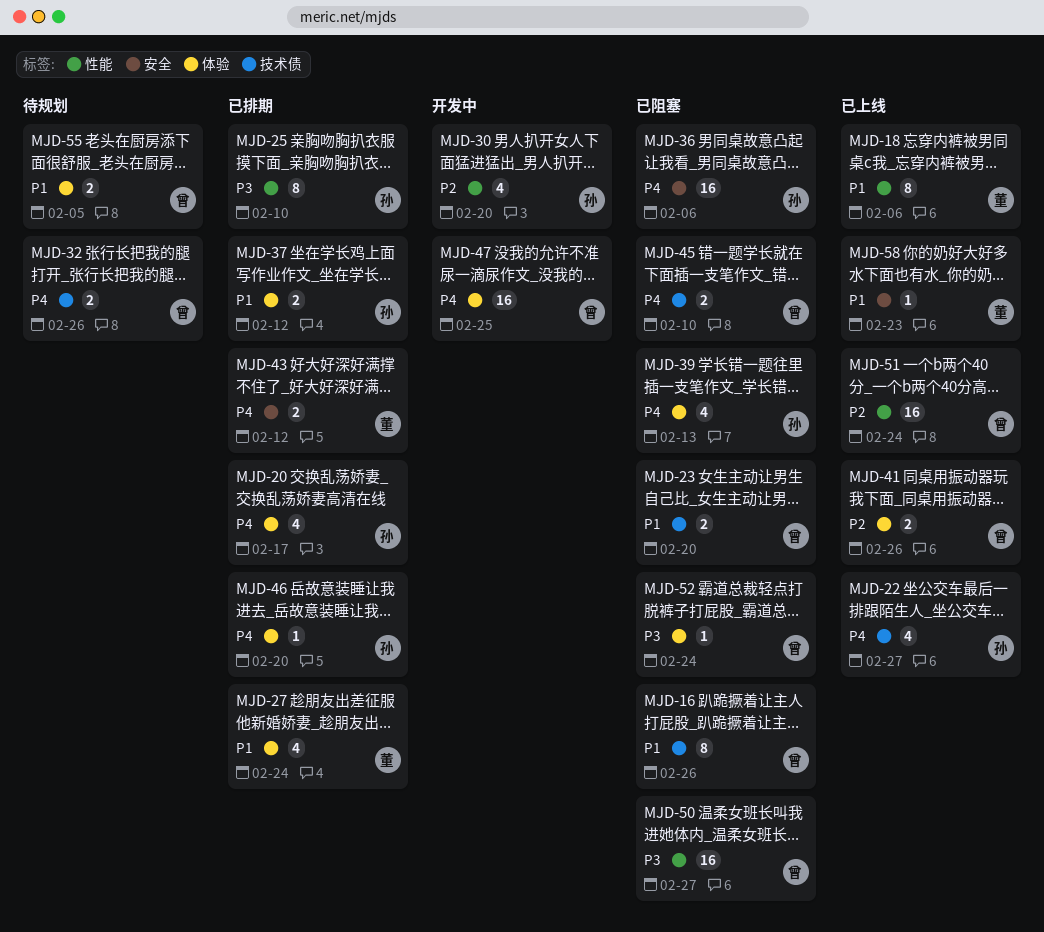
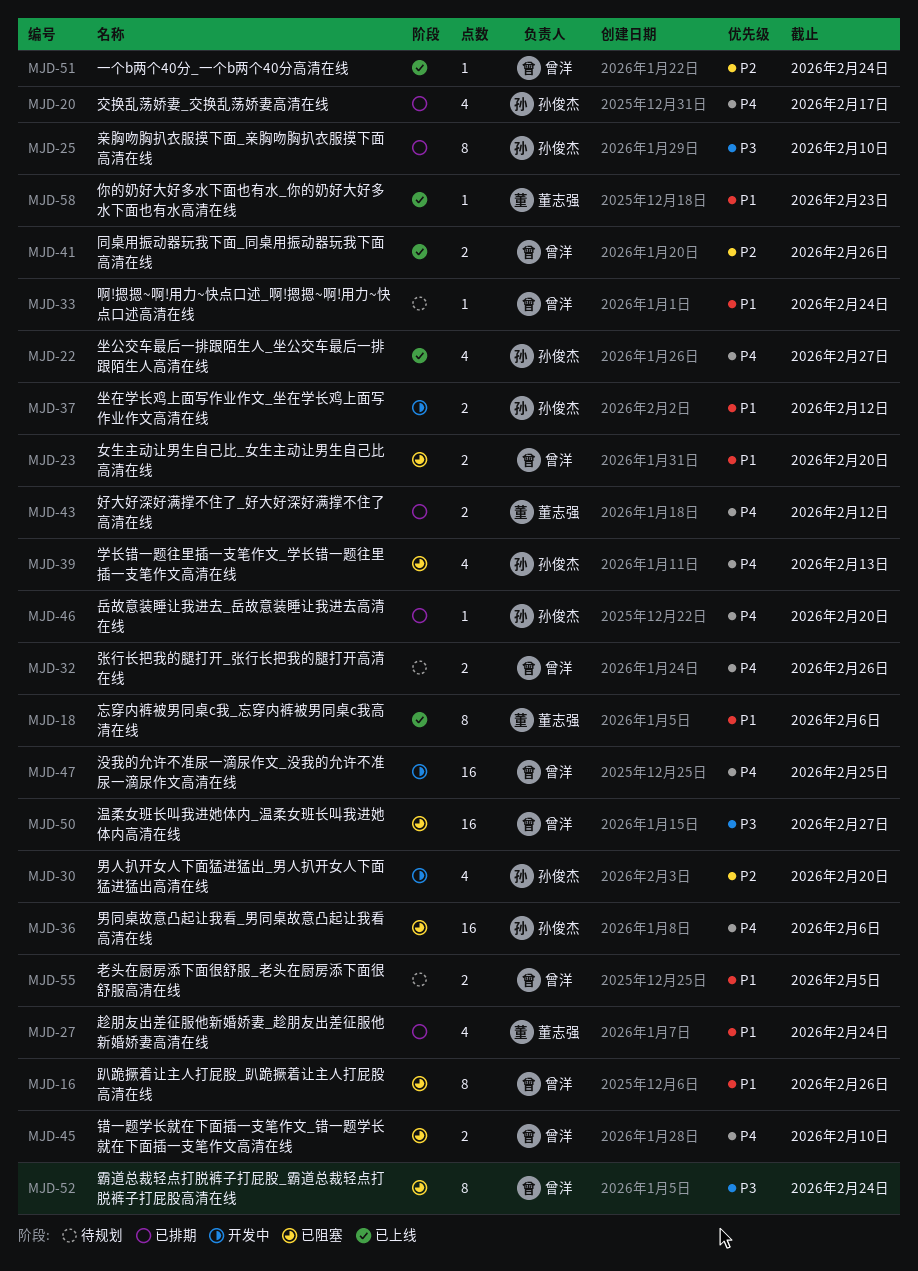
MJD-33: none -> present
MJD-37, status: 已排期 -> 开发中
MJD-51, estimate: 16 -> 1
MJD-52, estimate: 1 -> 8

